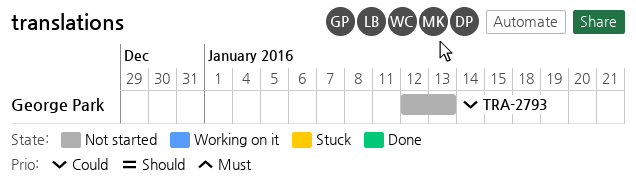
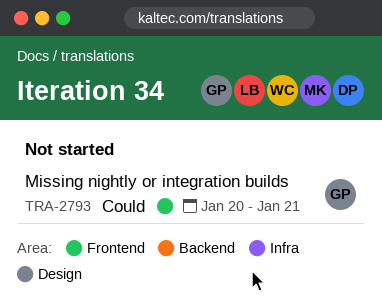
TRA-2793, start: Jan 12 -> Jan 20
TRA-2793, due: Jan 13 -> Jan 21

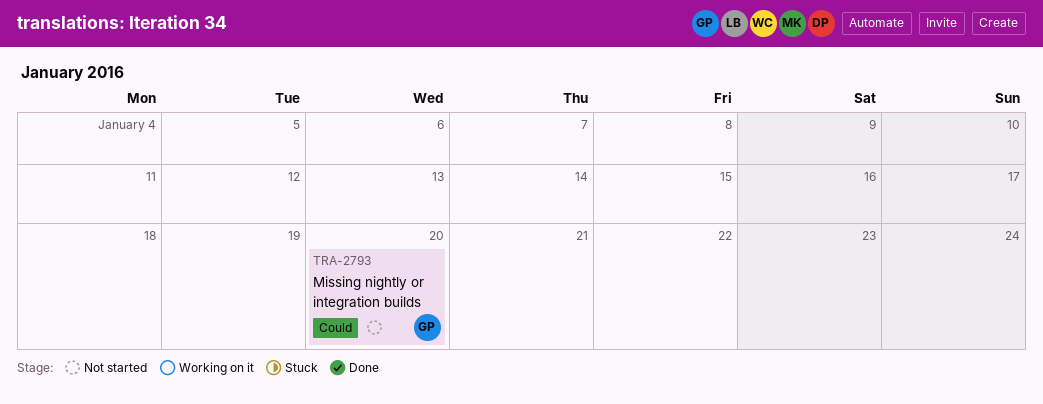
TRA-2793, due: Jan 21 -> Jan 20

